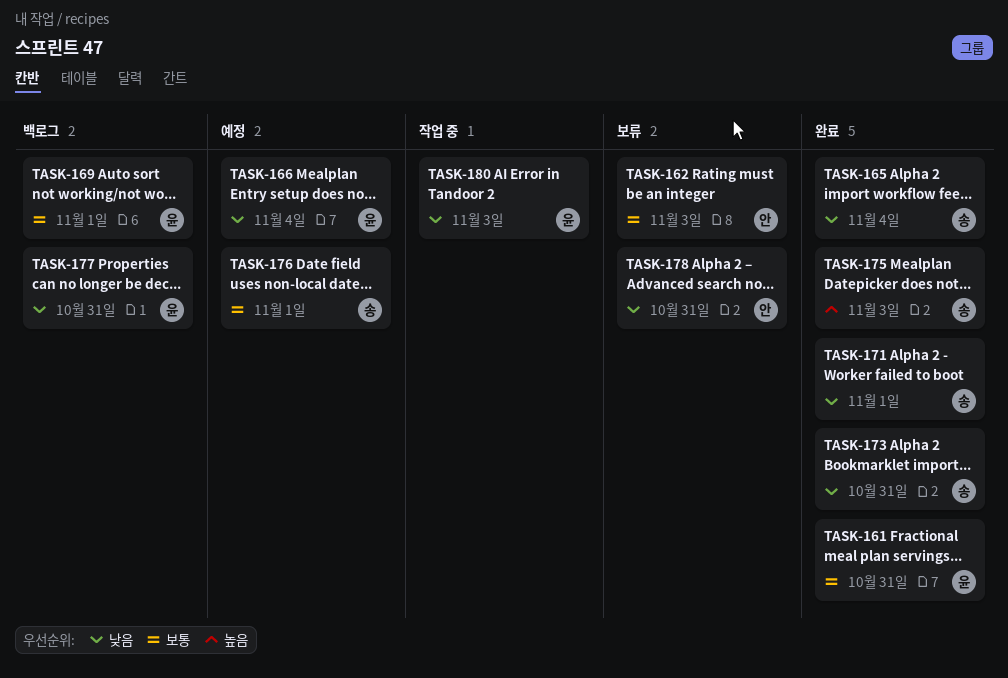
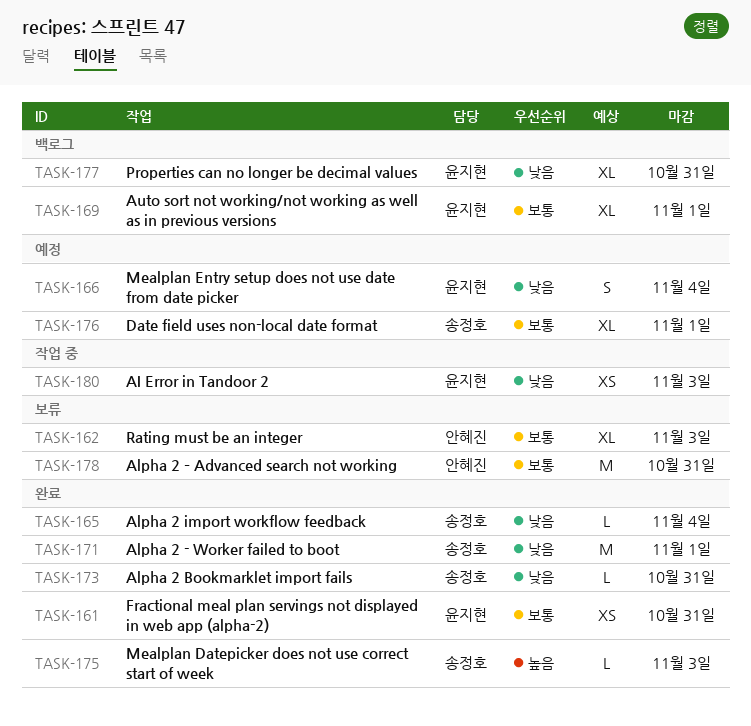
TASK-178, priority: 낮음 -> 보통

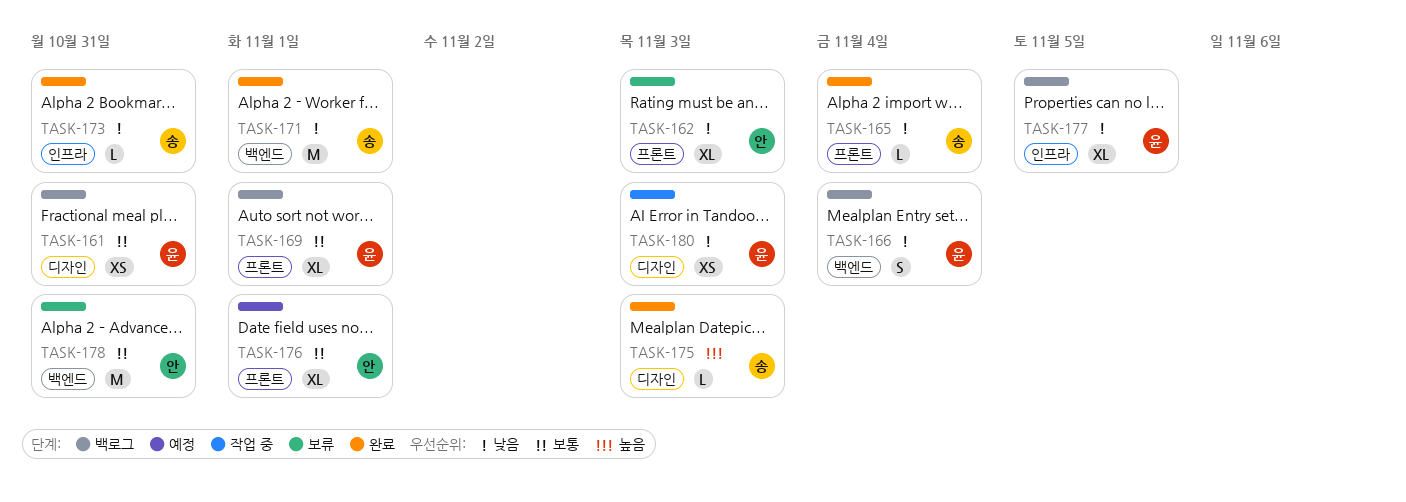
TASK-161, status: 완료 -> 백로그
TASK-162, priority: 보통 -> 낮음
TASK-166, status: 예정 -> 백로그
TASK-176, owner: 송정호 -> 안혜진
TASK-177, due: Oct 31 -> Nov 5

